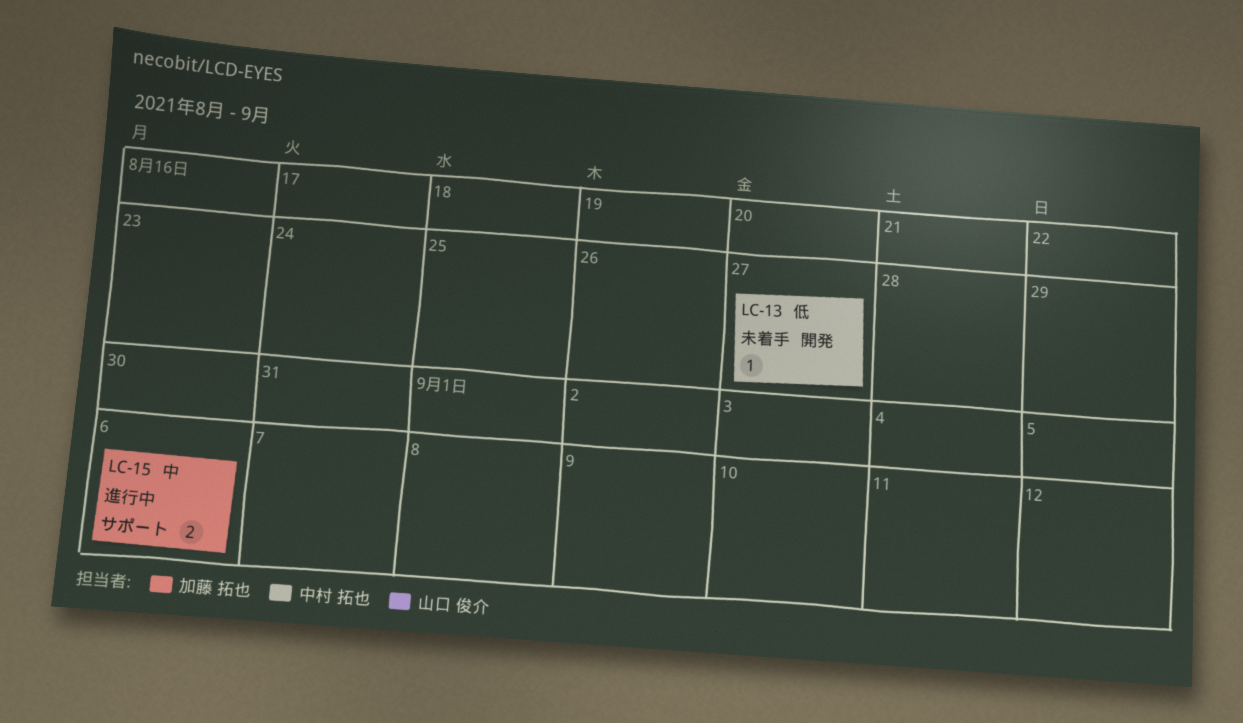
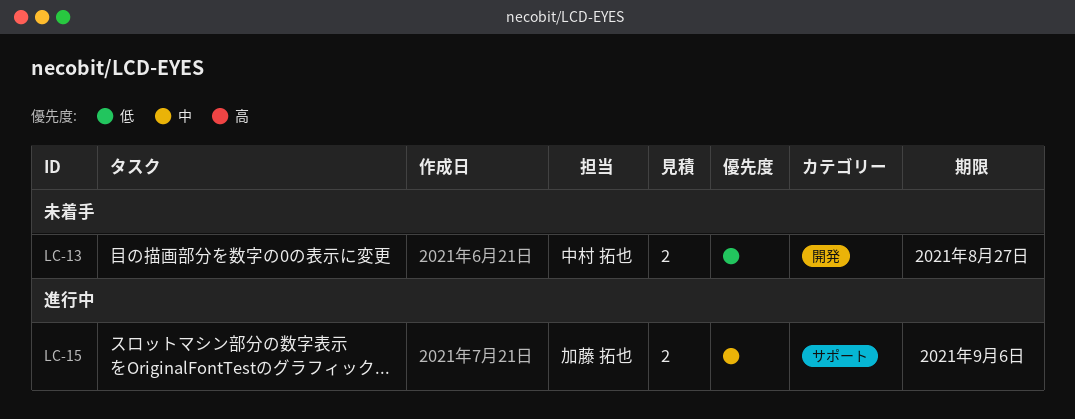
LC-13, estimate: 1 -> 2

